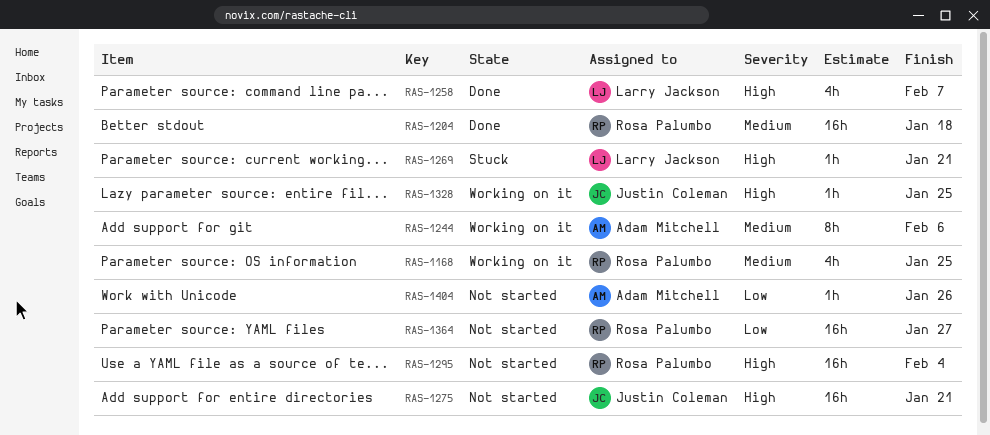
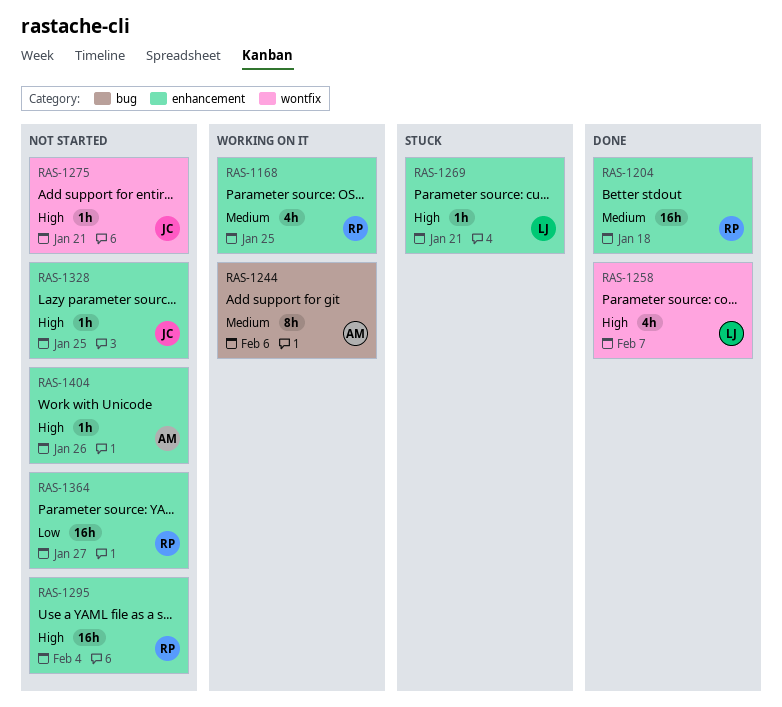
RAS-1275, estimate: 16h -> 1h
RAS-1328, status: Working on it -> Not started
RAS-1404, priority: Low -> High

